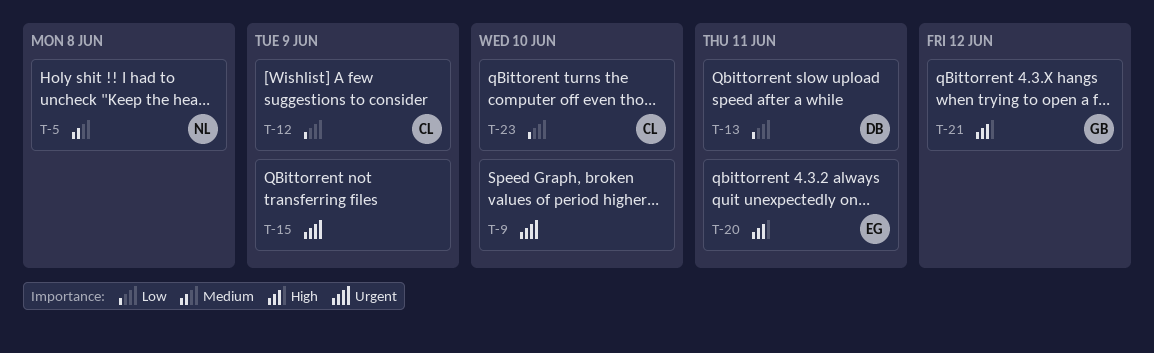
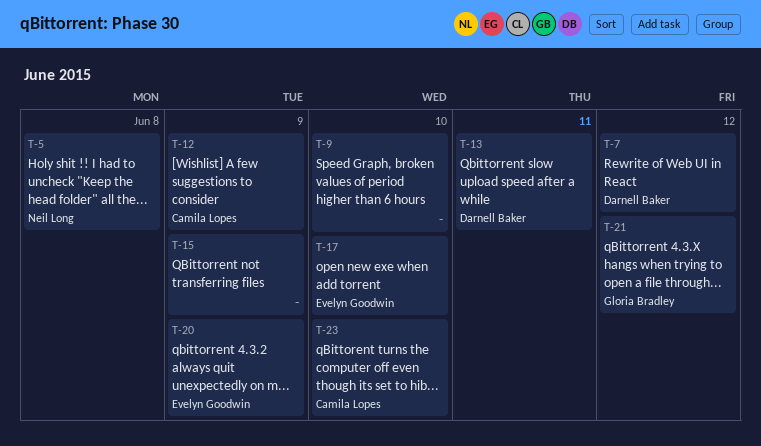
T-7: none -> present
T-17: none -> present
T-20, due: Jun 11 -> Jun 9

